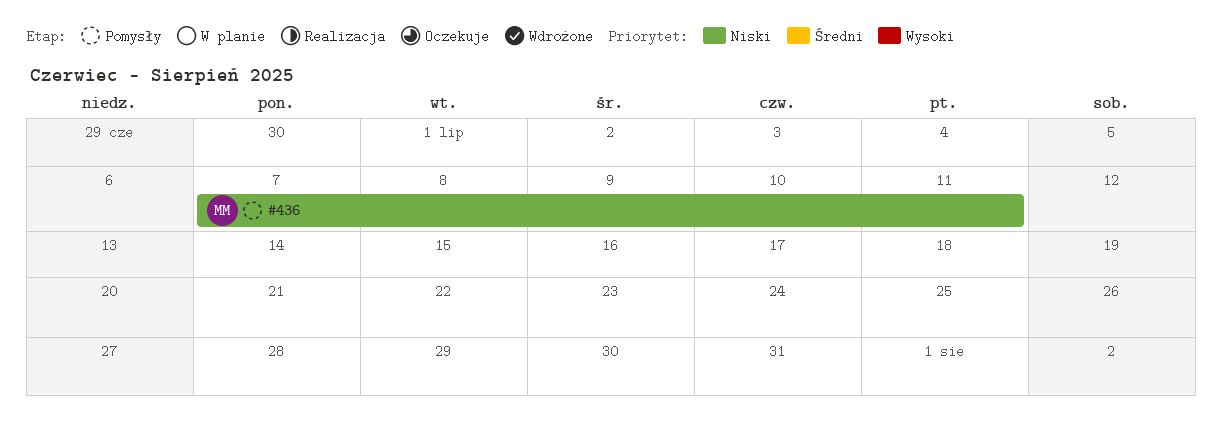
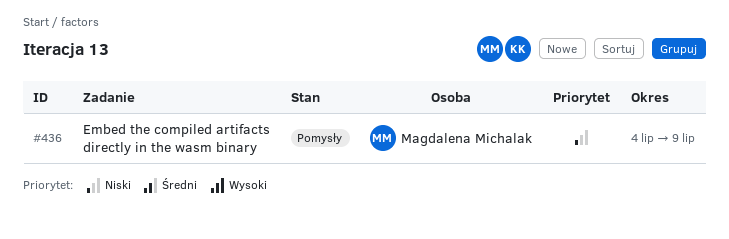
#436, start: Jul 7 -> Jul 4
#436, due: Jul 11 -> Jul 9

